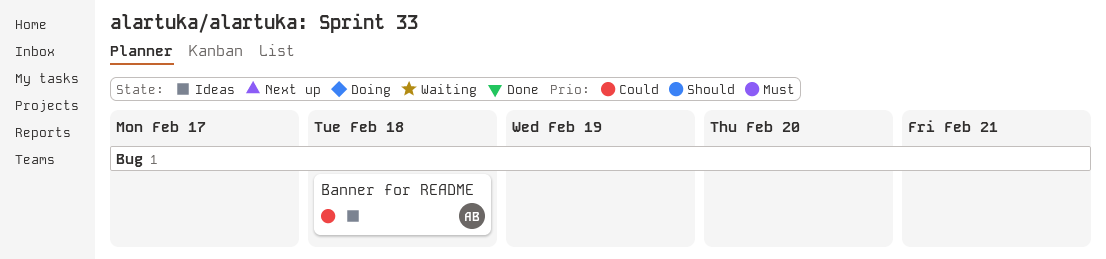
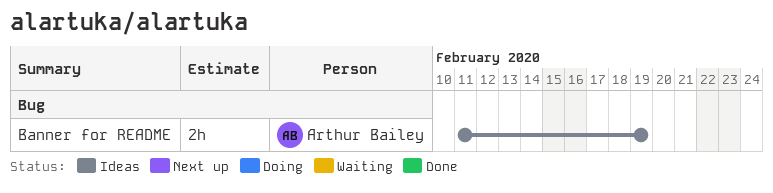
Banner for README, due: Feb 18 -> Feb 19

